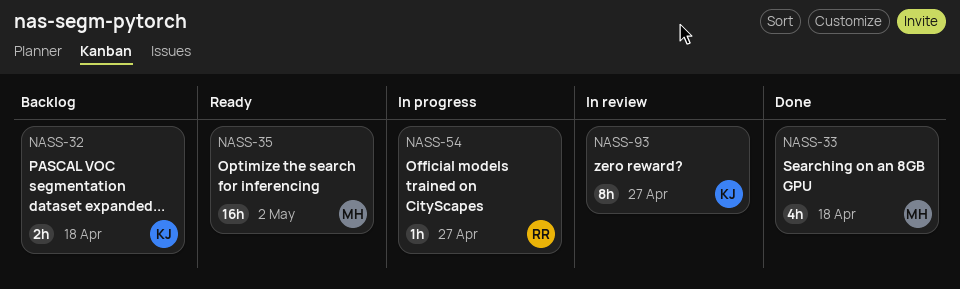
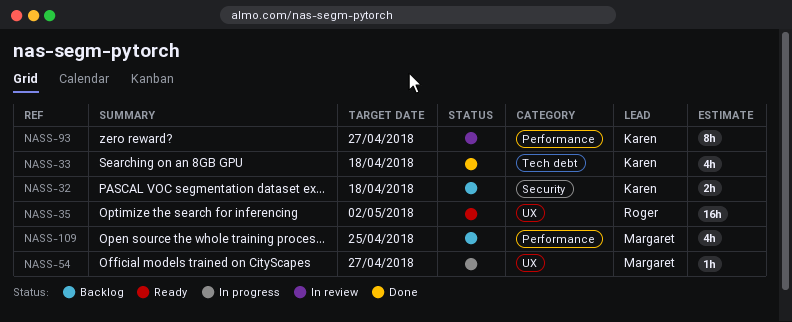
NASS-33, owner: Margaret -> Karen
NASS-35, owner: Margaret -> Roger
NASS-54, owner: Roger -> Margaret
NASS-109: none -> present

